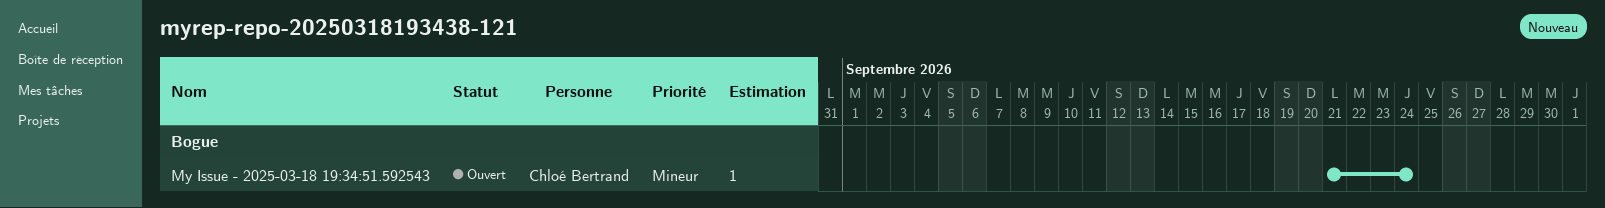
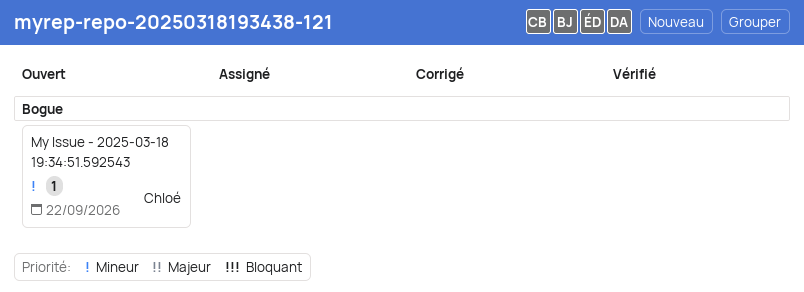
My Issue - 2025-03-18 19:34:51.592543, due: Sep 24 -> Sep 22

